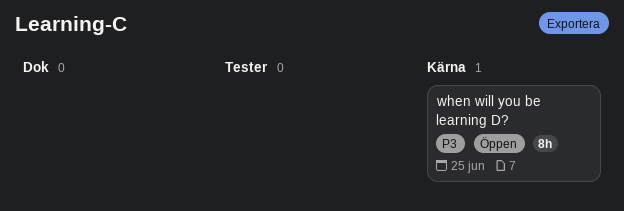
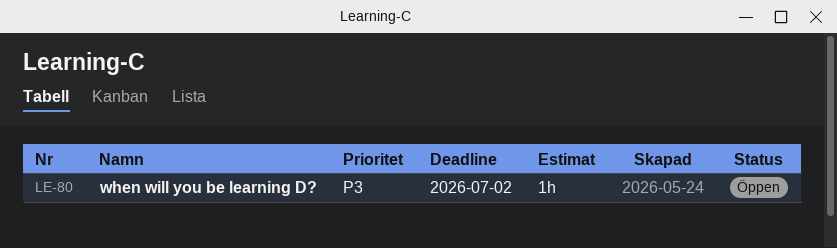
when will you be learning D?, estimate: 8h -> 1h
when will you be learning D?, due: Jun 25 -> Jul 2

